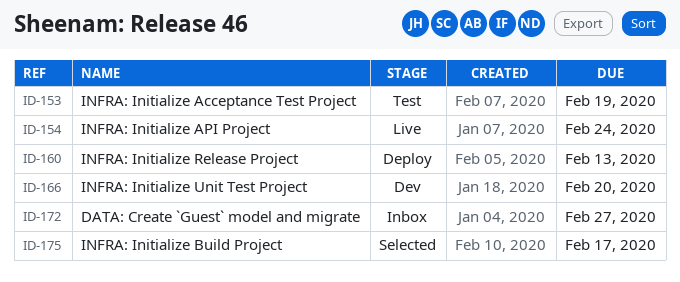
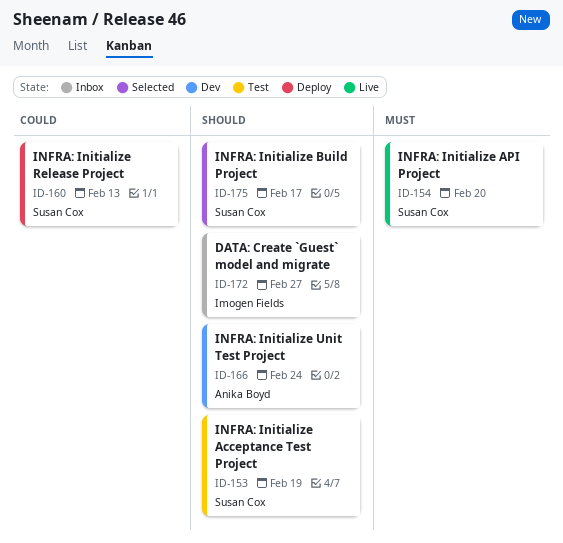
ID-154, due: Feb 24 -> Feb 20
ID-166, due: Feb 20 -> Feb 24

